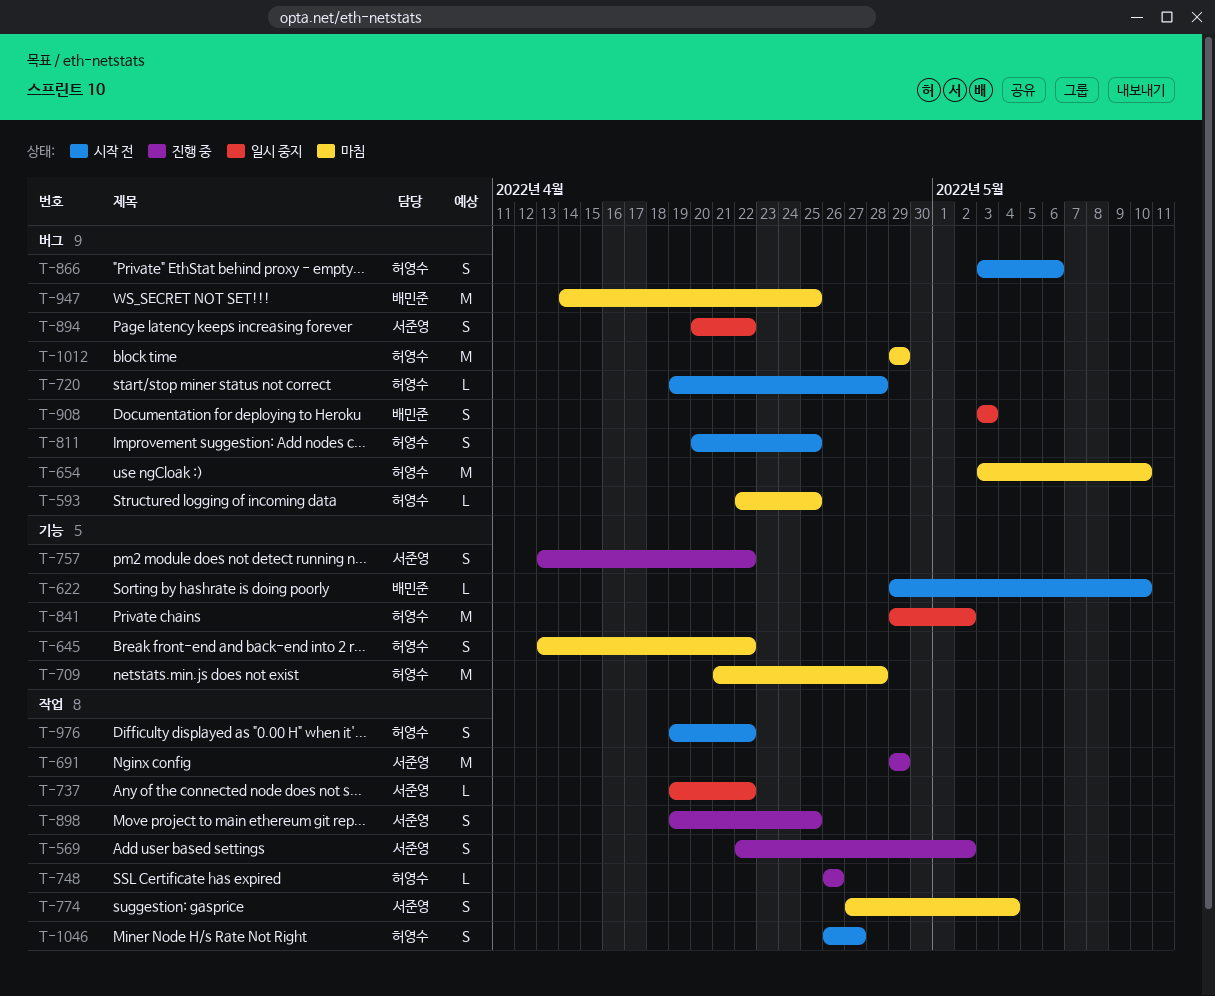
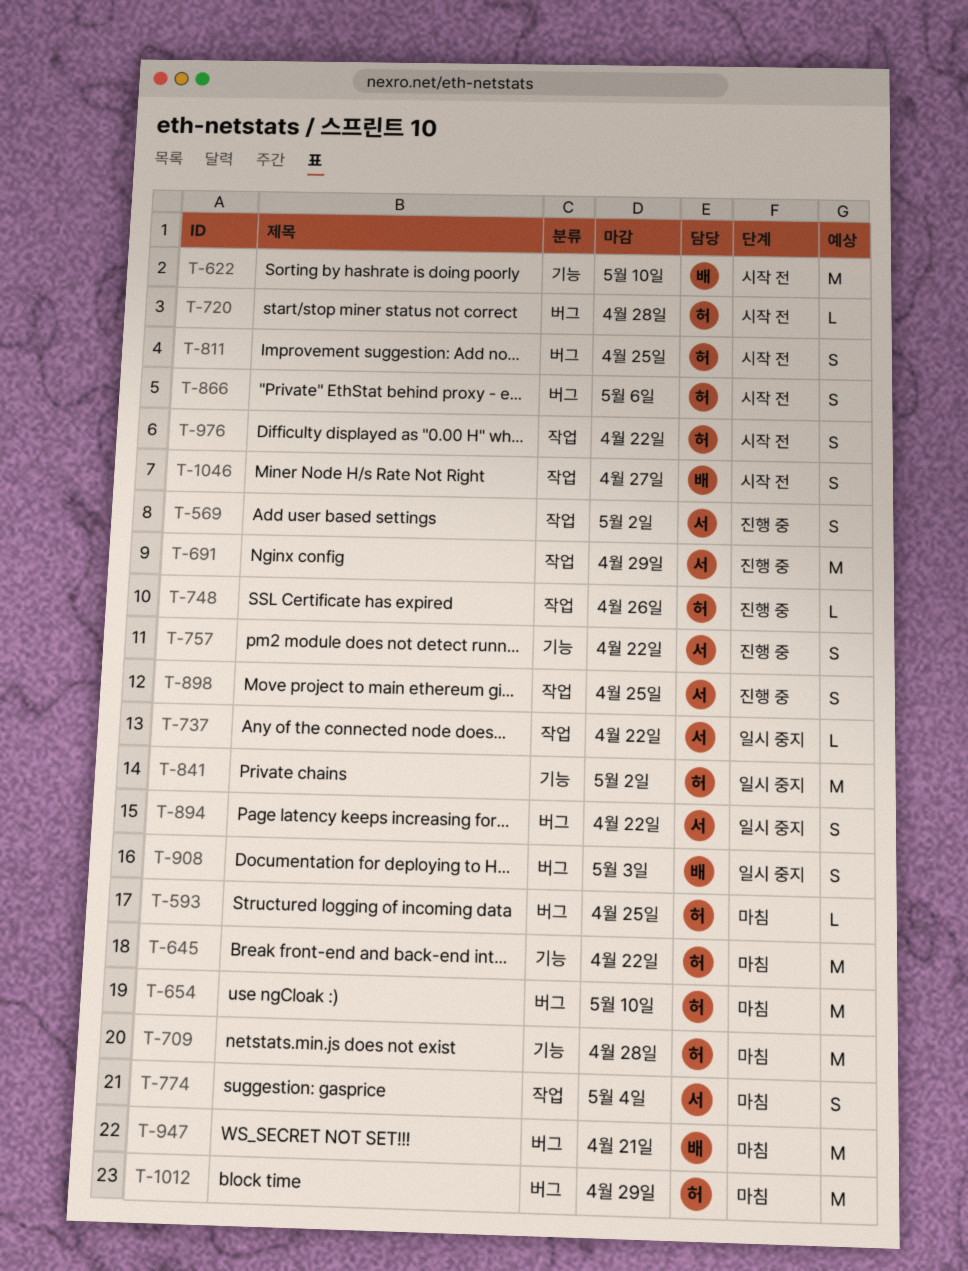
T-622, estimate: L -> M
T-645, estimate: S -> M
T-947, due: Apr 25 -> Apr 21
T-1046, owner: 허영수 -> 배민준

